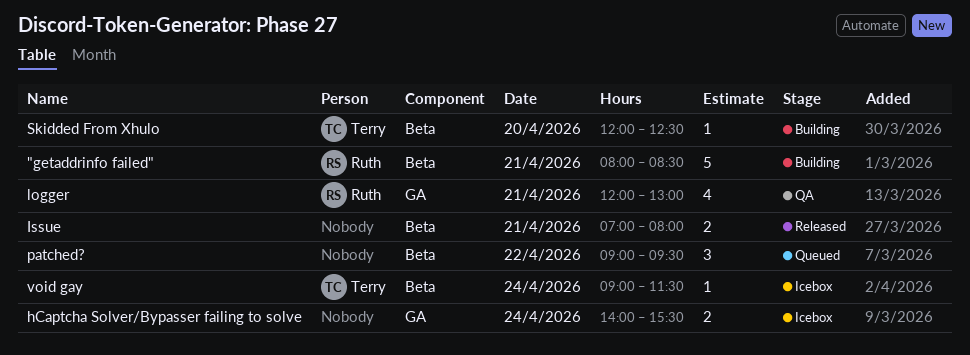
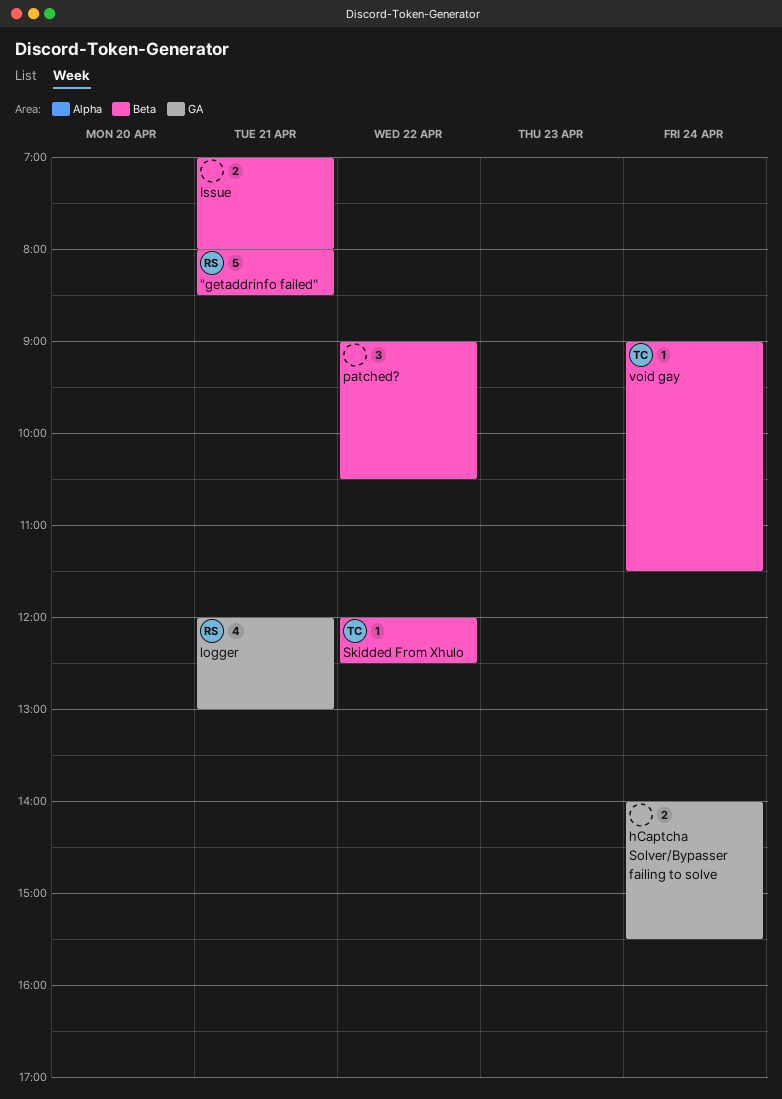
patched?, ends: 09:30 -> 10:30
Skidded From Xhulo, day: Apr 20 -> Apr 22

